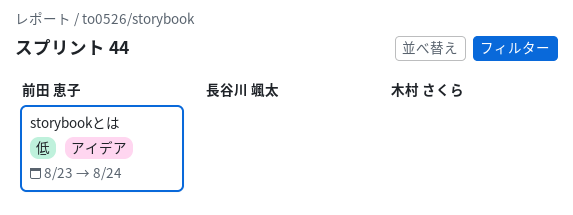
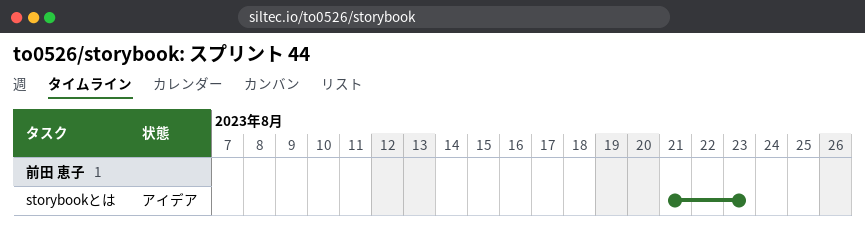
storybookとは, start: Aug 23 -> Aug 21
storybookとは, due: Aug 24 -> Aug 23

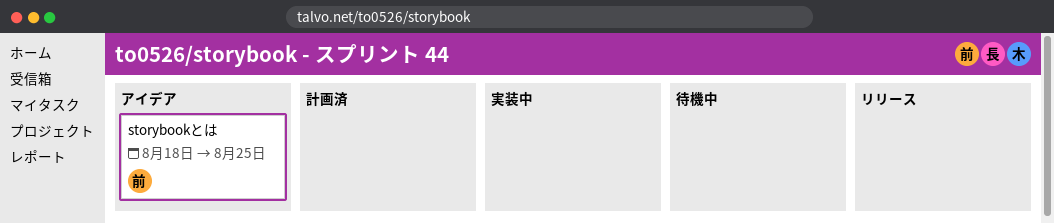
storybookとは, start: Aug 21 -> Aug 18
storybookとは, due: Aug 23 -> Aug 25

